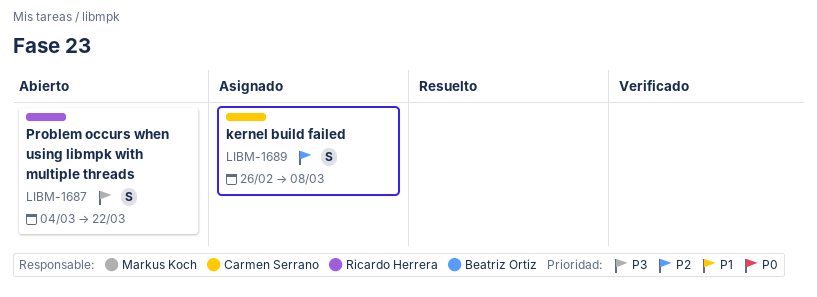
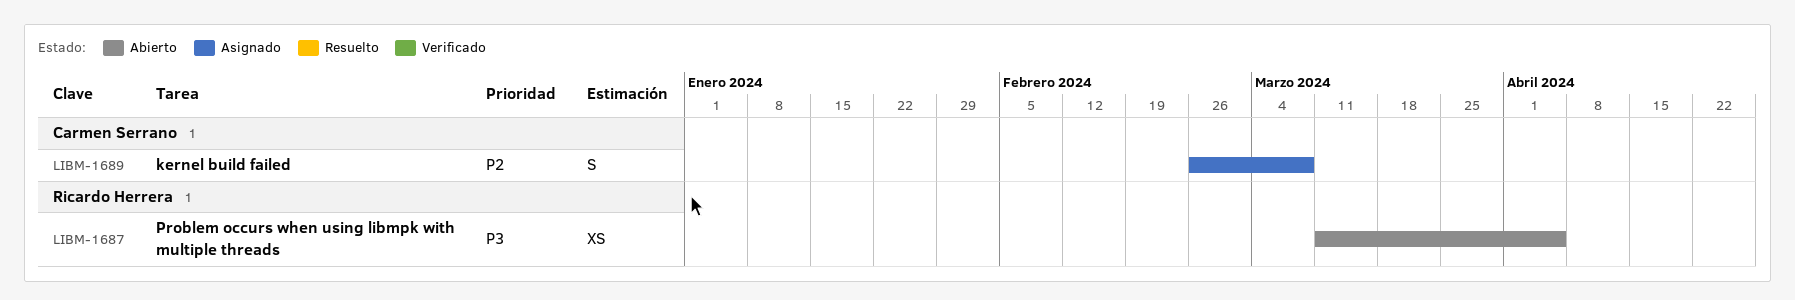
LIBM-1687, estimate: S -> XS
LIBM-1687, start: Mar 4 -> Mar 11
LIBM-1687, due: Mar 22 -> Apr 5

